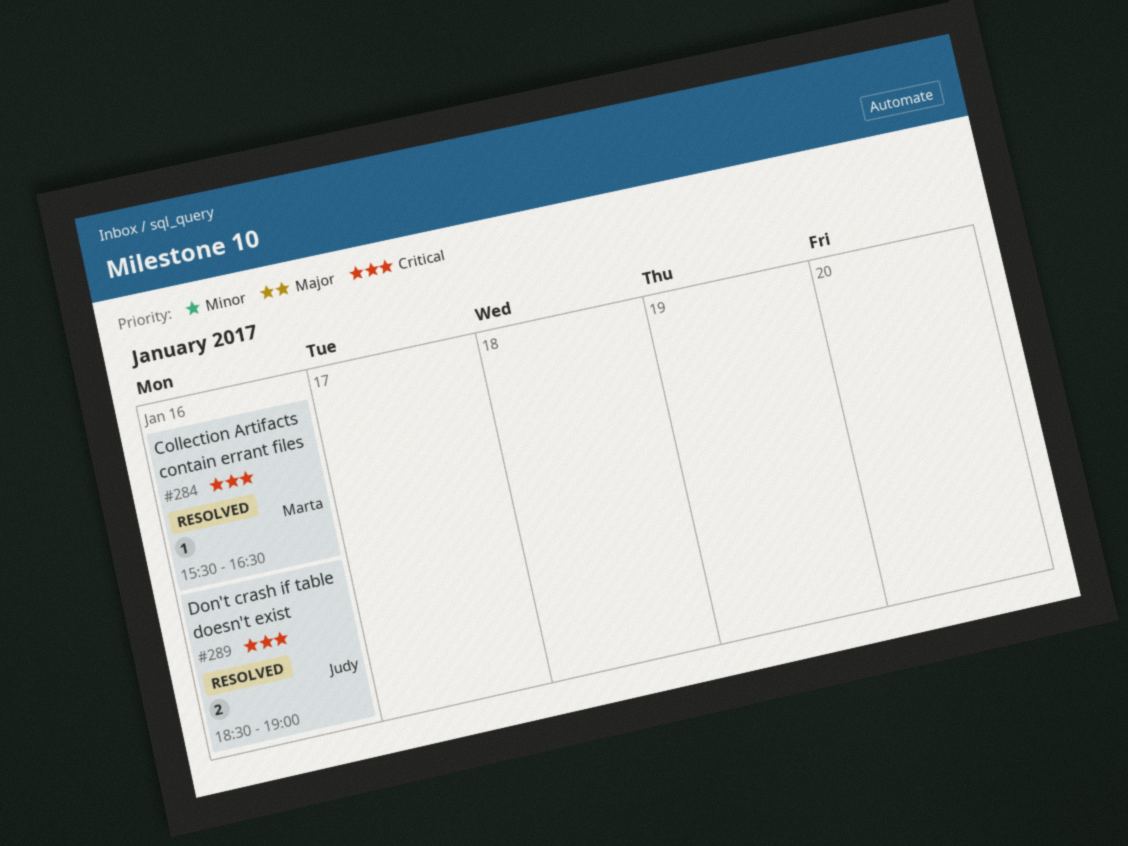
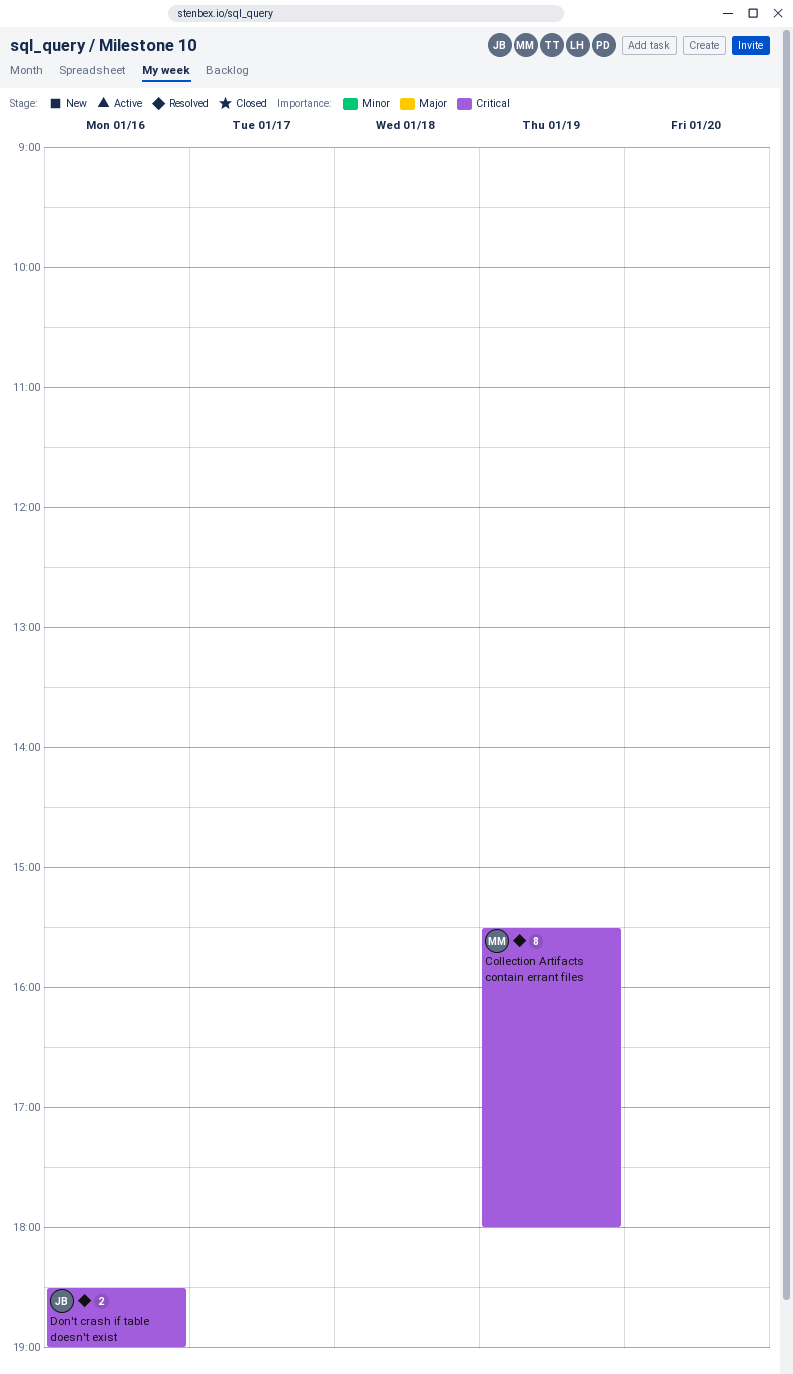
Collection Artifacts contain errant files, estimate: 1 -> 8
Collection Artifacts contain errant files, day: Jan 16 -> Jan 19
Collection Artifacts contain errant files, ends: 16:30 -> 18:00

